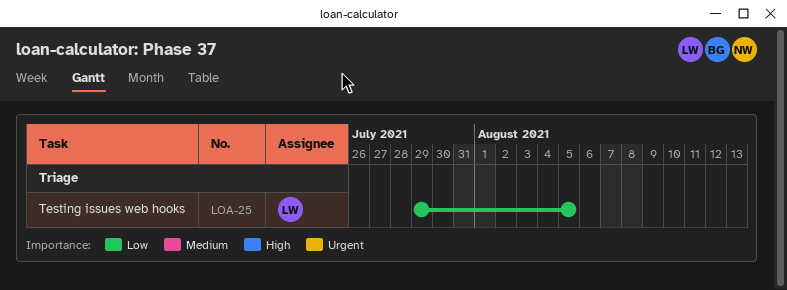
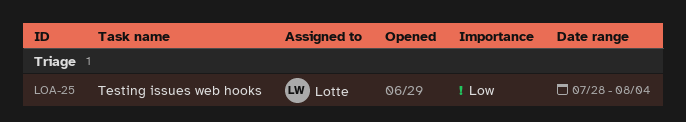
LOA-25, start: Jul 29 -> Jul 28
LOA-25, due: Aug 5 -> Aug 4

